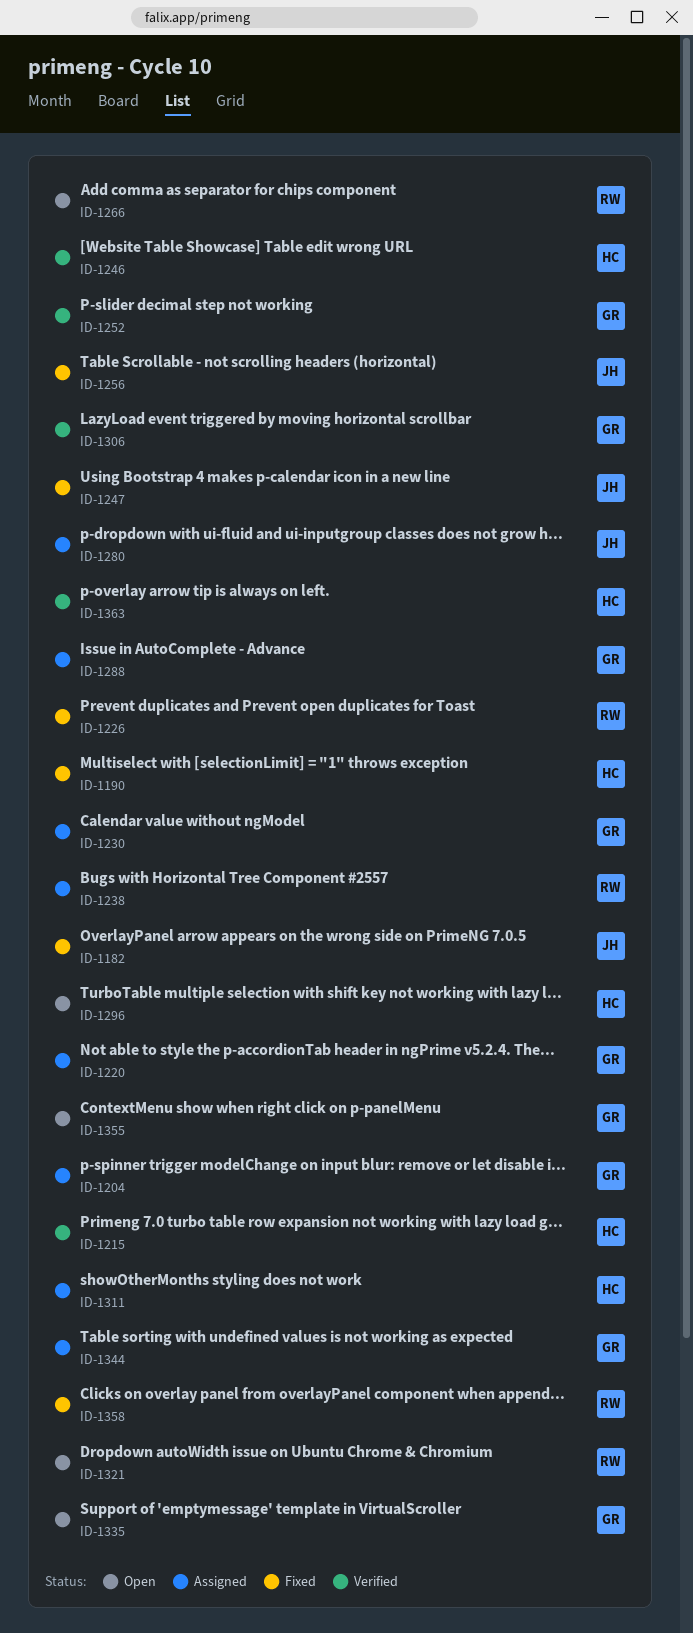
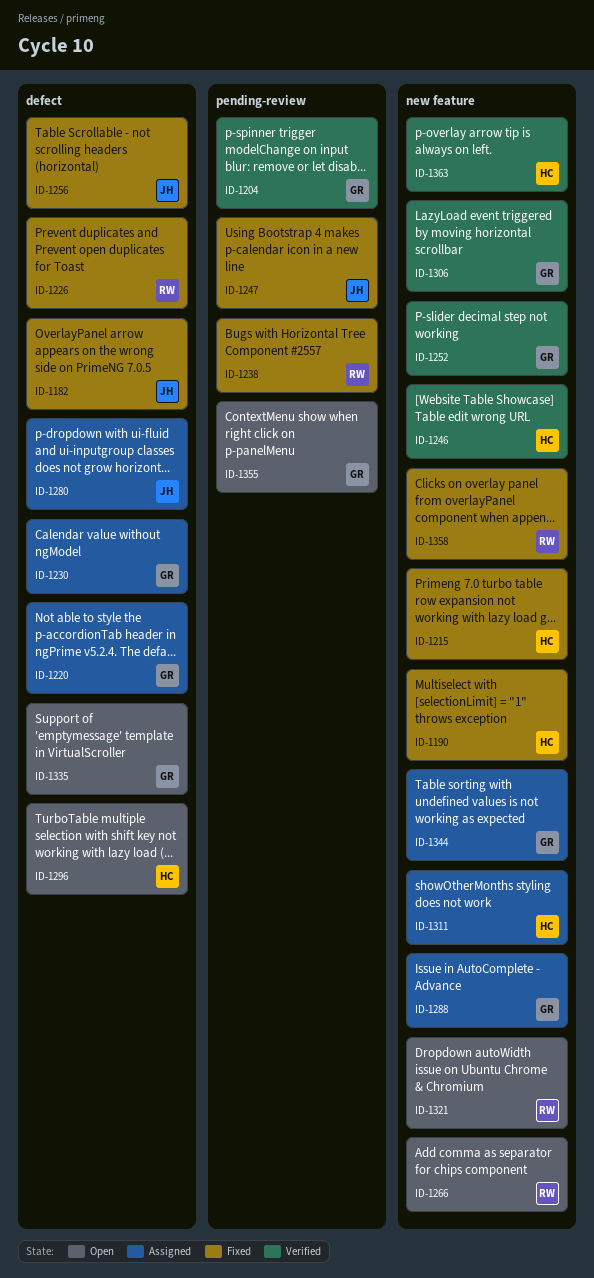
ID-1204, status: Assigned -> Verified
ID-1215, status: Verified -> Fixed
ID-1238, status: Assigned -> Fixed

